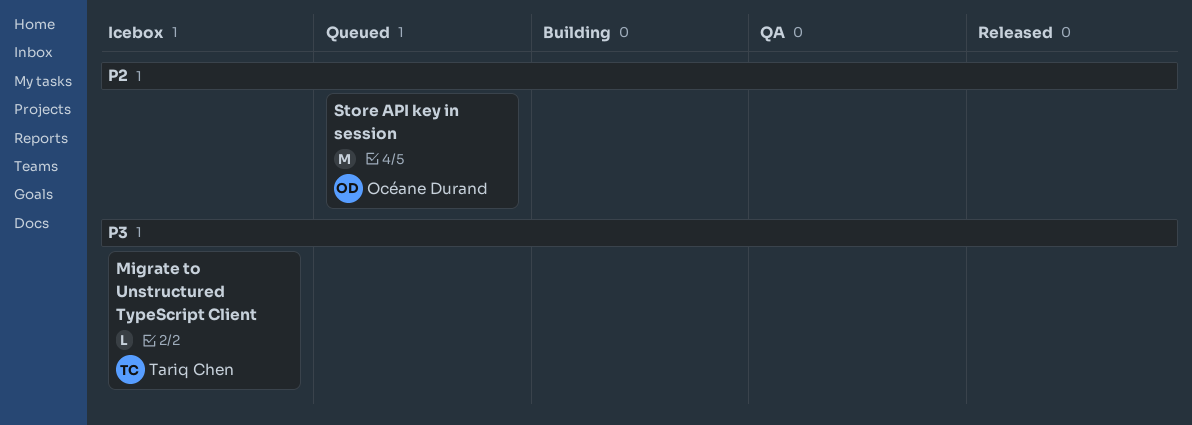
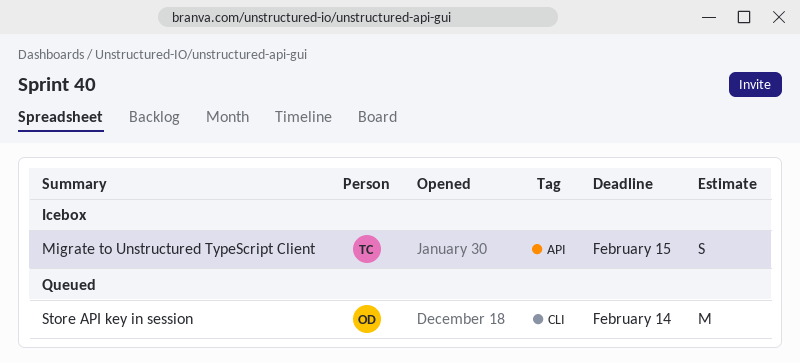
Migrate to Unstructured TypeScript Client, estimate: L -> S

